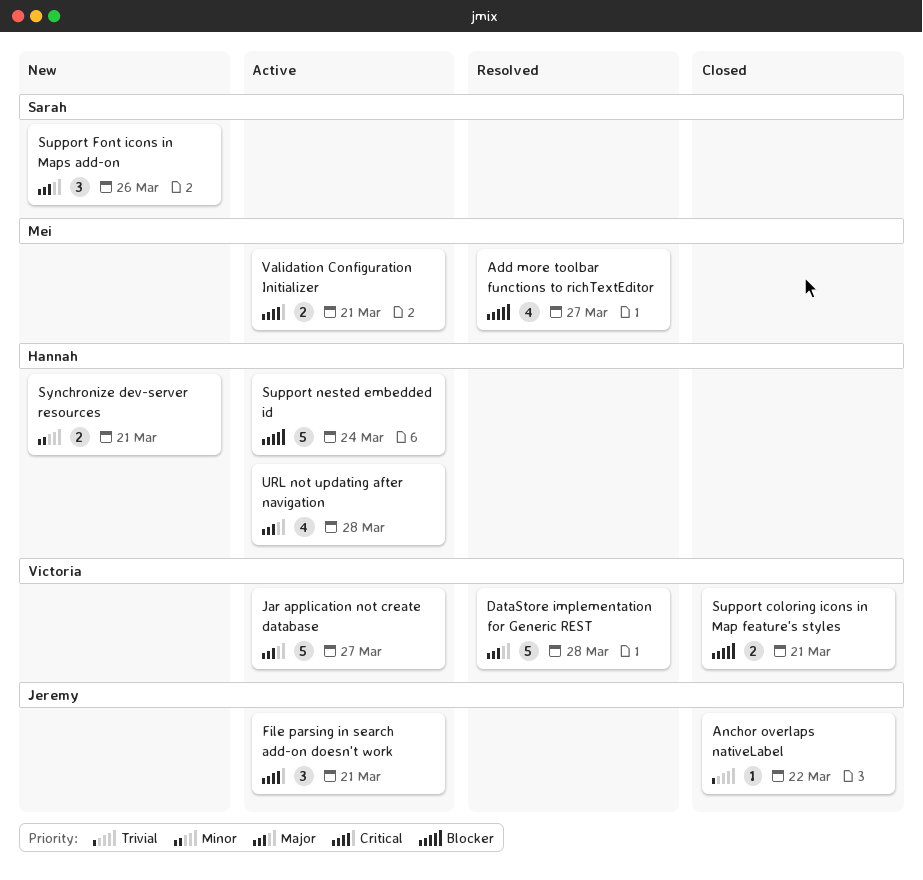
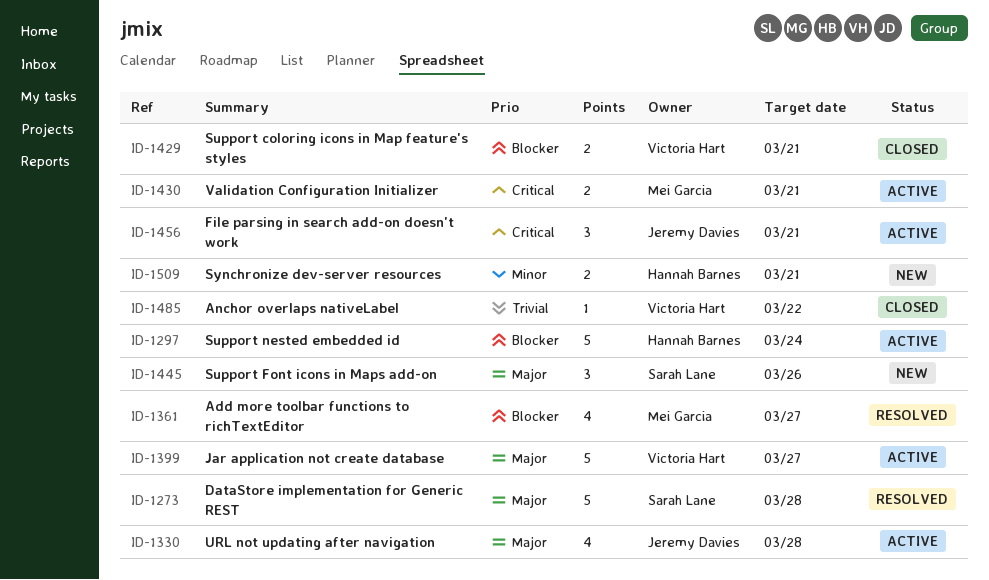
Anchor overlaps nativeLabel, owner: Jeremy Davies -> Victoria Hart
DataStore implementation for Generic REST, owner: Victoria Hart -> Sarah Lane
URL not updating after navigation, owner: Hannah Barnes -> Jeremy Davies

